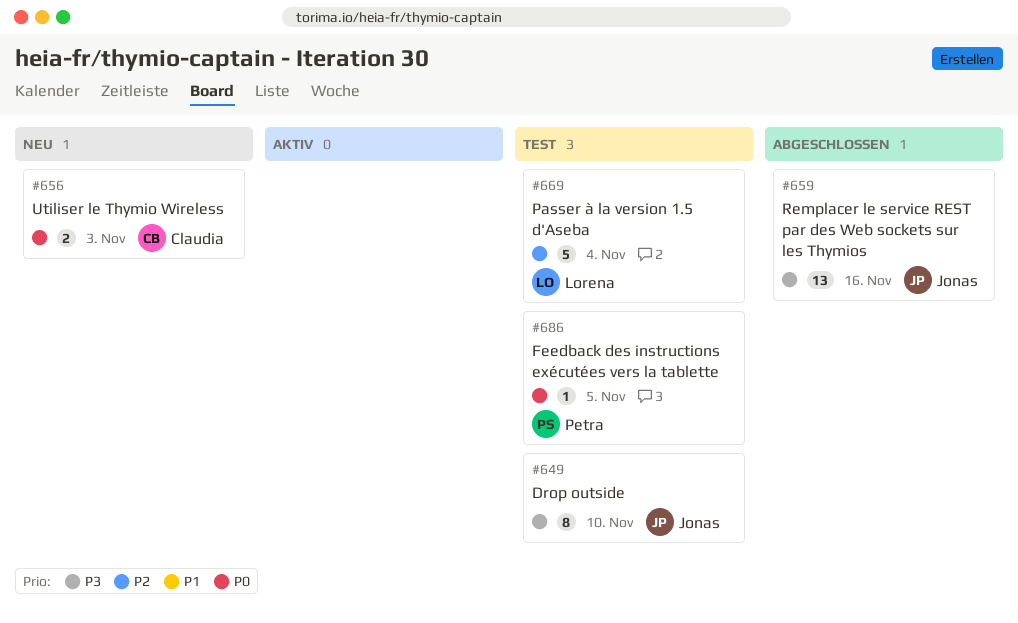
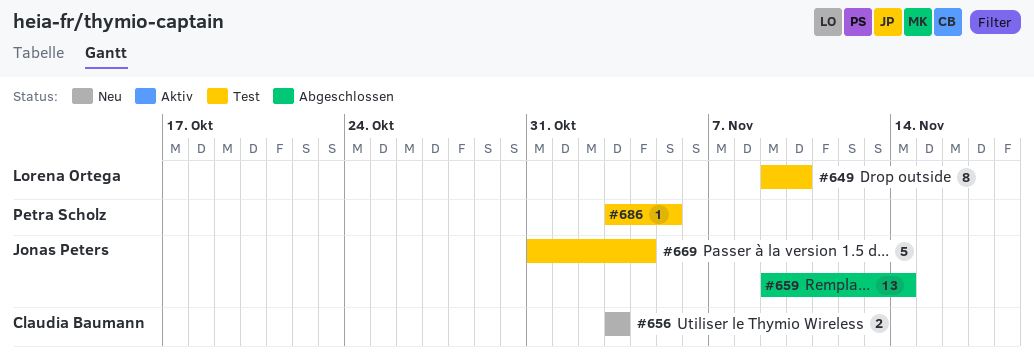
#649, owner: Jonas Peters -> Lorena Ortega
#659, due: Nov 16 -> Nov 14
#669, owner: Lorena Ortega -> Jonas Peters

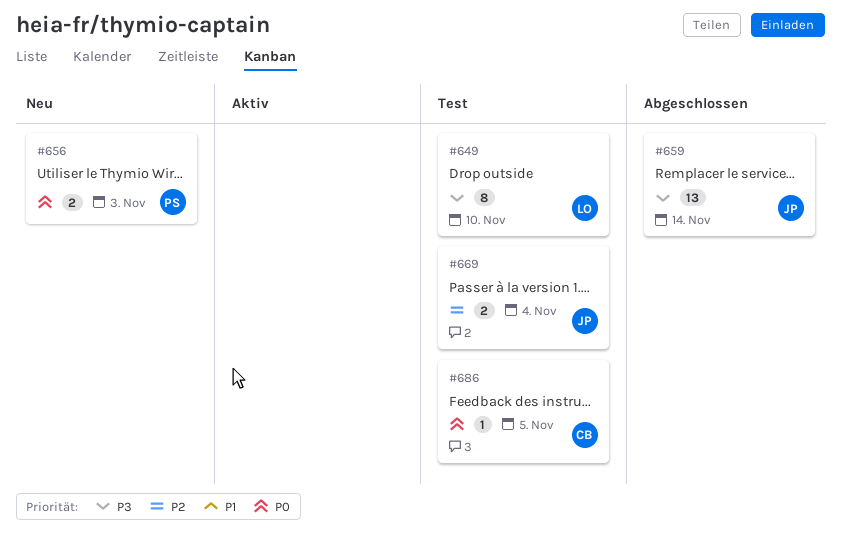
#656, owner: Claudia Baumann -> Petra Scholz
#669, estimate: 5 -> 2
#686, owner: Petra Scholz -> Claudia Baumann

